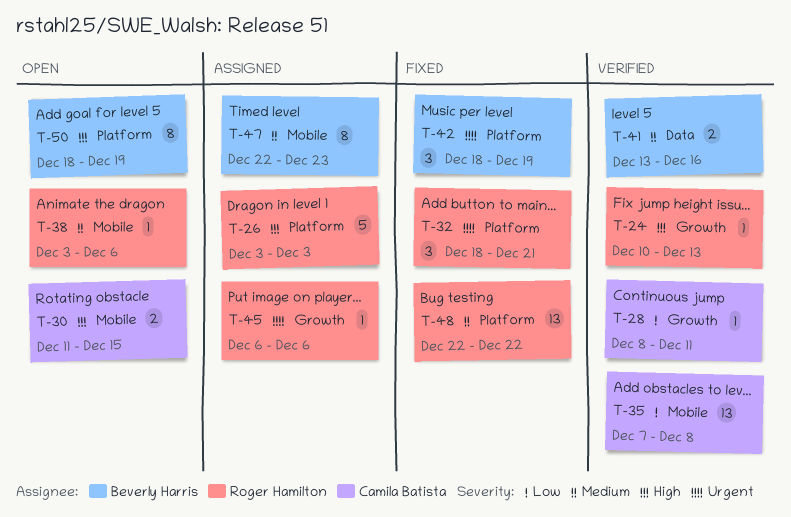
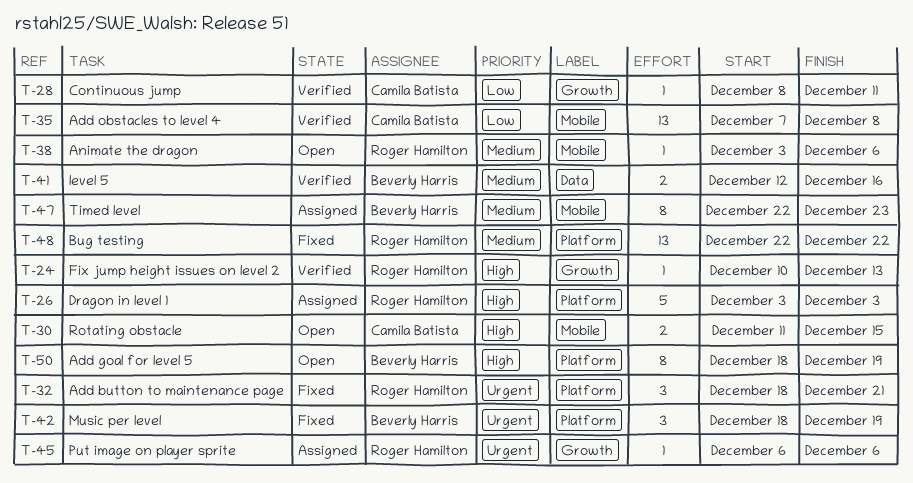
T-41, start: Dec 13 -> Dec 12

